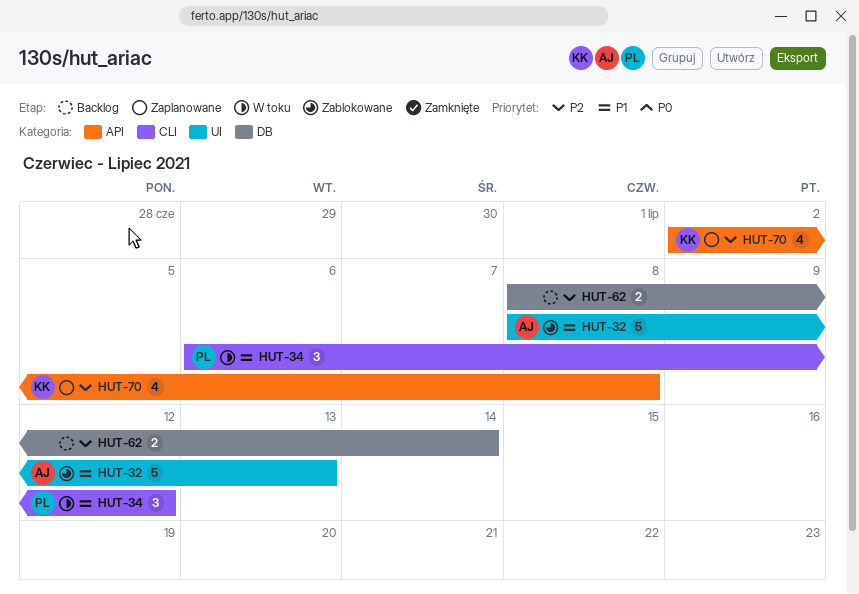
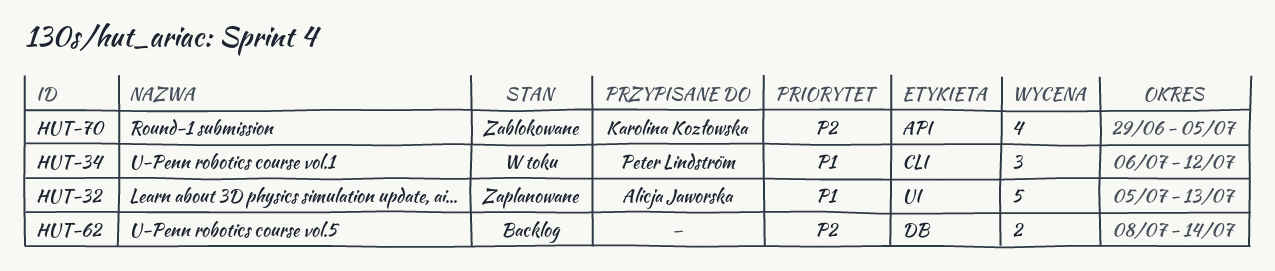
HUT-32, status: Zablokowane -> Zaplanowane
HUT-32, start: Jul 8 -> Jul 5
HUT-70, status: Zaplanowane -> Zablokowane
HUT-70, start: Jul 2 -> Jun 29
HUT-70, due: Jul 8 -> Jul 5

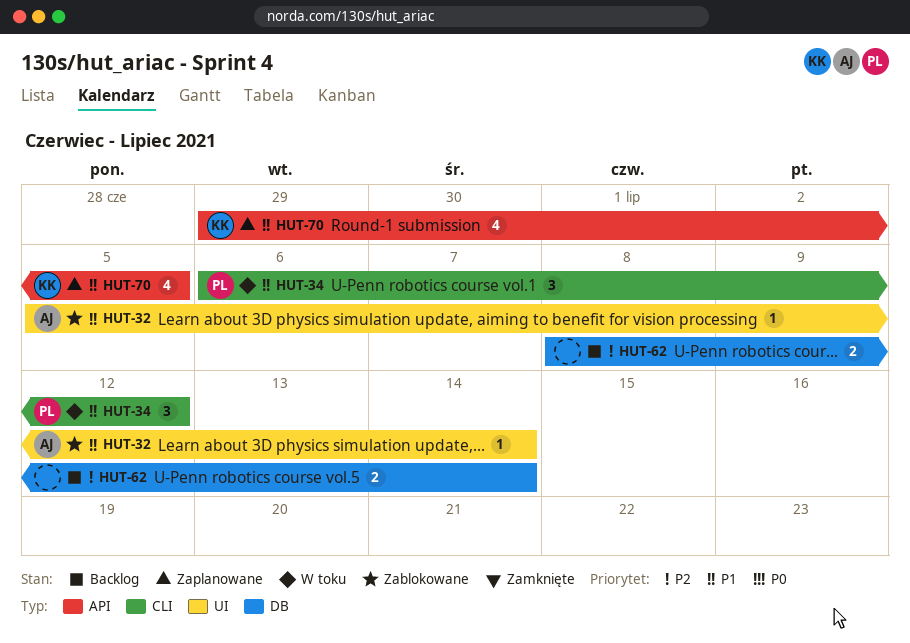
HUT-32, status: Zaplanowane -> Zablokowane
HUT-32, estimate: 5 -> 1
HUT-32, due: Jul 13 -> Jul 14
HUT-70, status: Zablokowane -> Zaplanowane
HUT-70, priority: P2 -> P1

